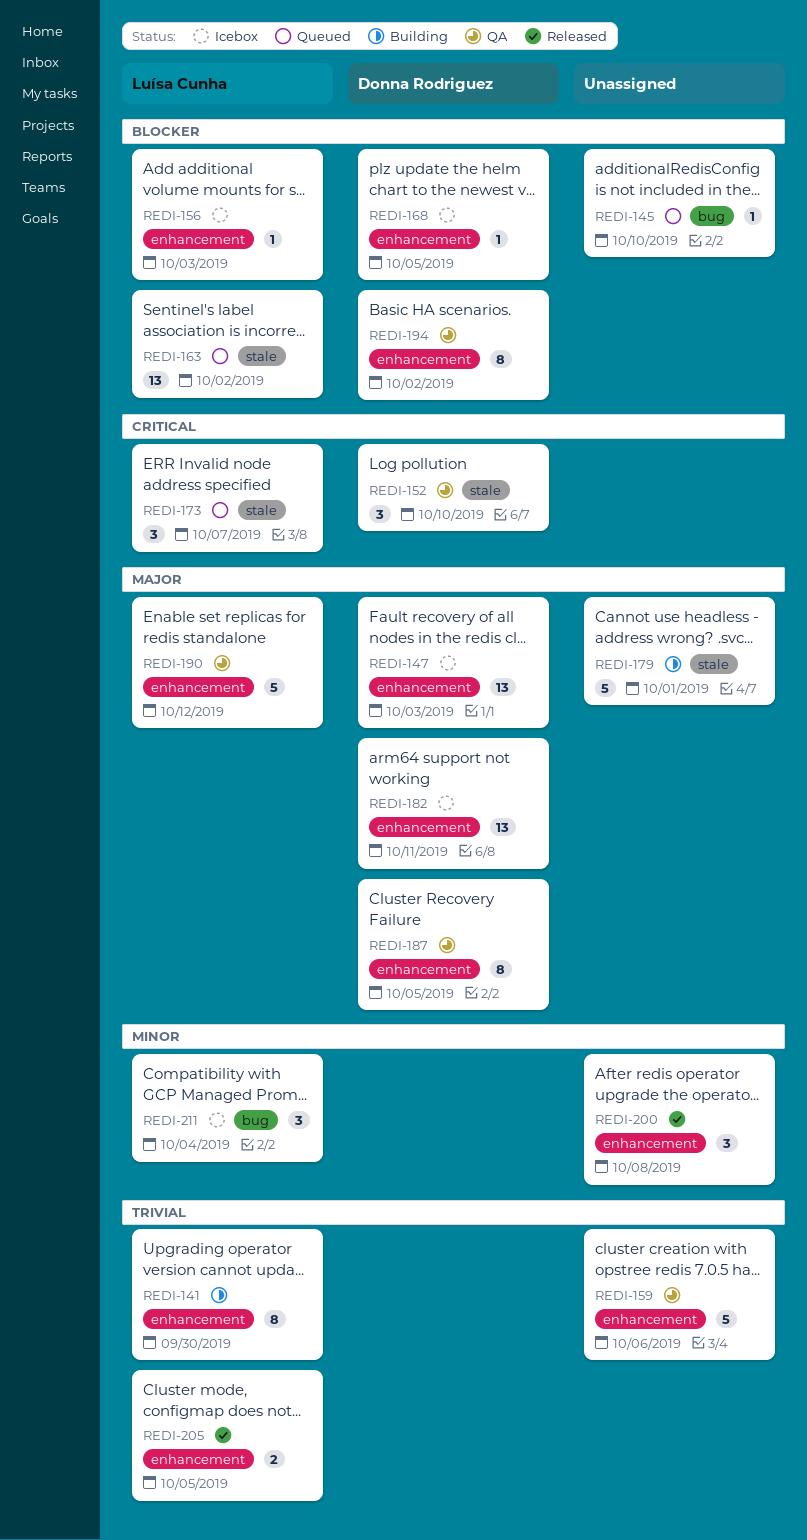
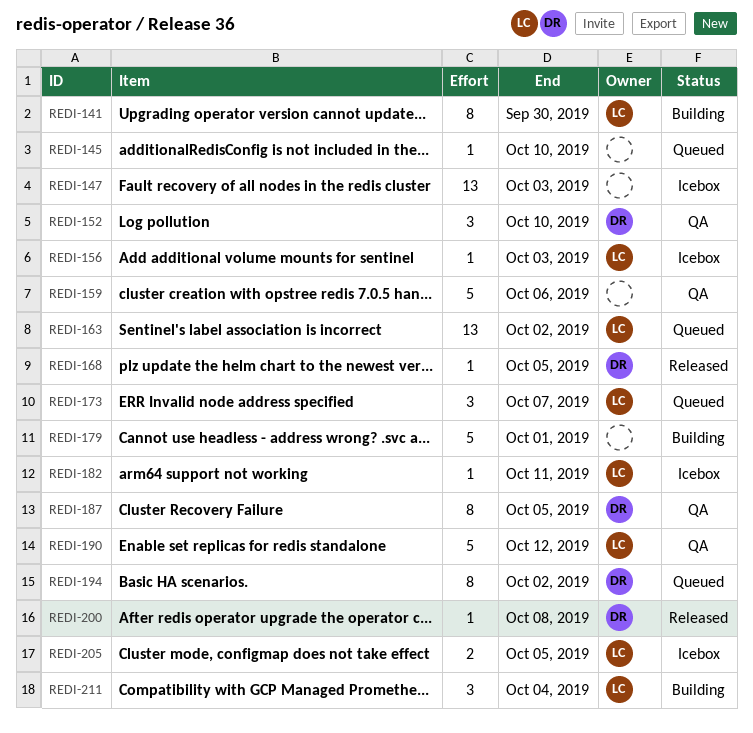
REDI-147, owner: Donna Rodriguez -> none
REDI-168, status: Icebox -> Released
REDI-182, owner: Donna Rodriguez -> Luísa Cunha
REDI-182, estimate: 13 -> 1
REDI-194, status: QA -> Queued
REDI-200, owner: none -> Donna Rodriguez
REDI-200, estimate: 3 -> 1
REDI-205, status: Released -> Icebox
REDI-211, status: Icebox -> Building

